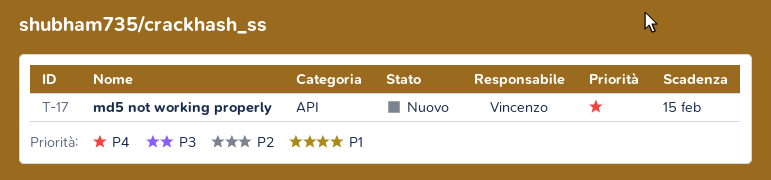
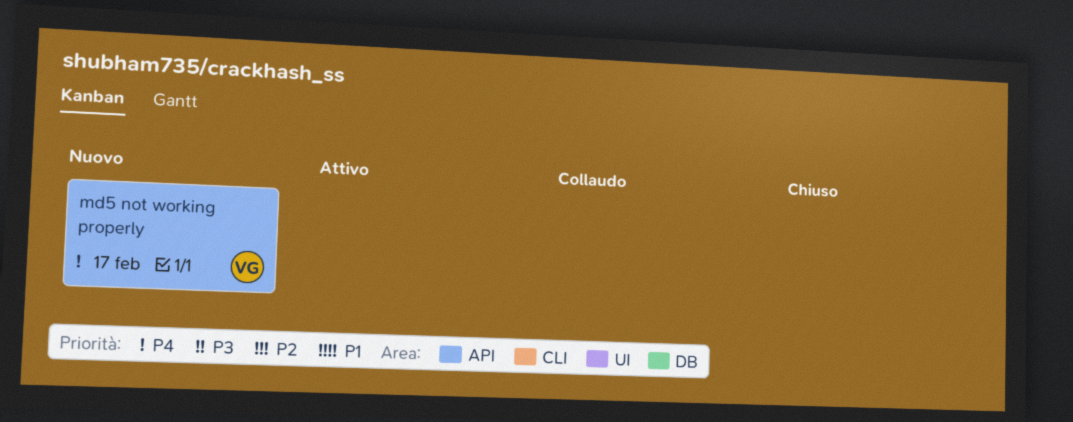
md5 not working properly, due: Feb 15 -> Feb 17

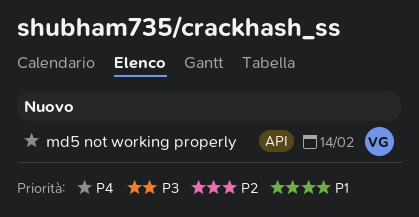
md5 not working properly, due: Feb 17 -> Feb 14

